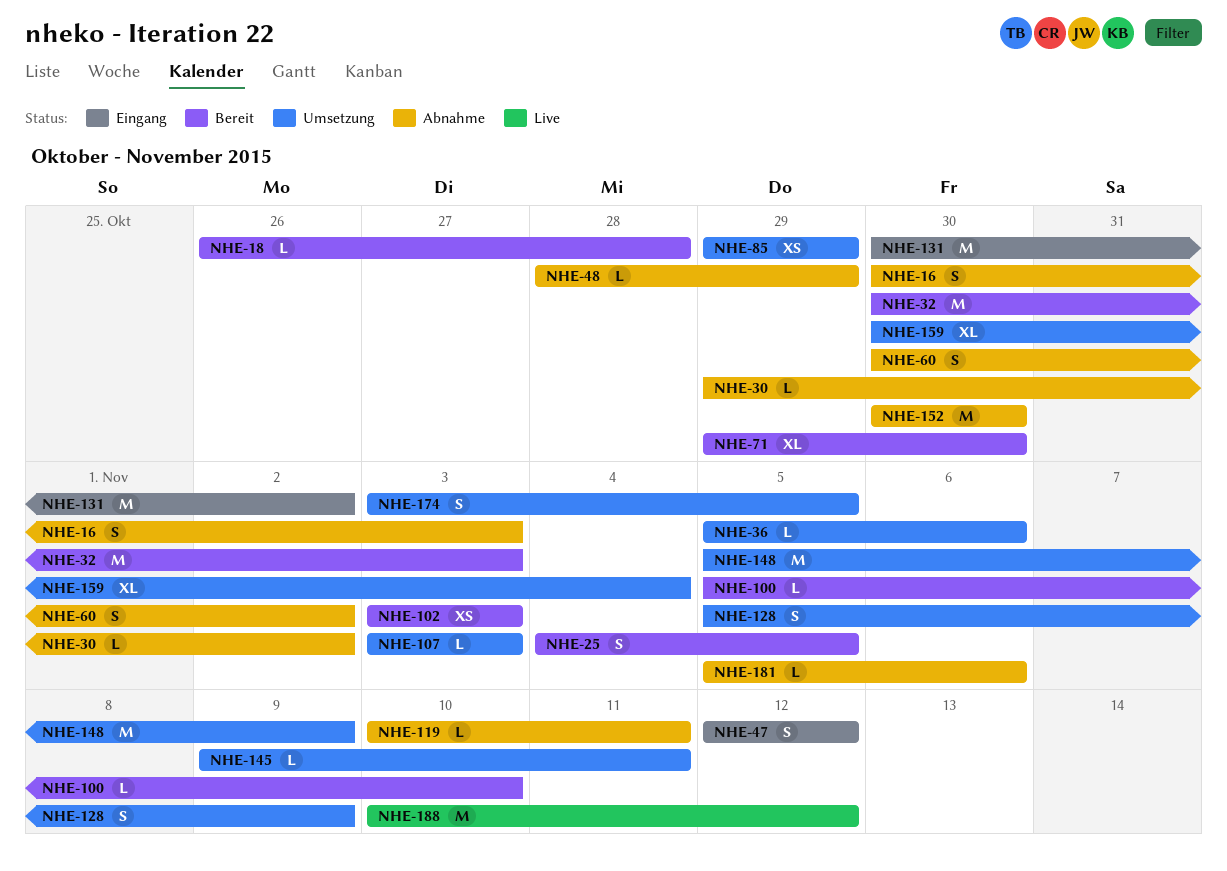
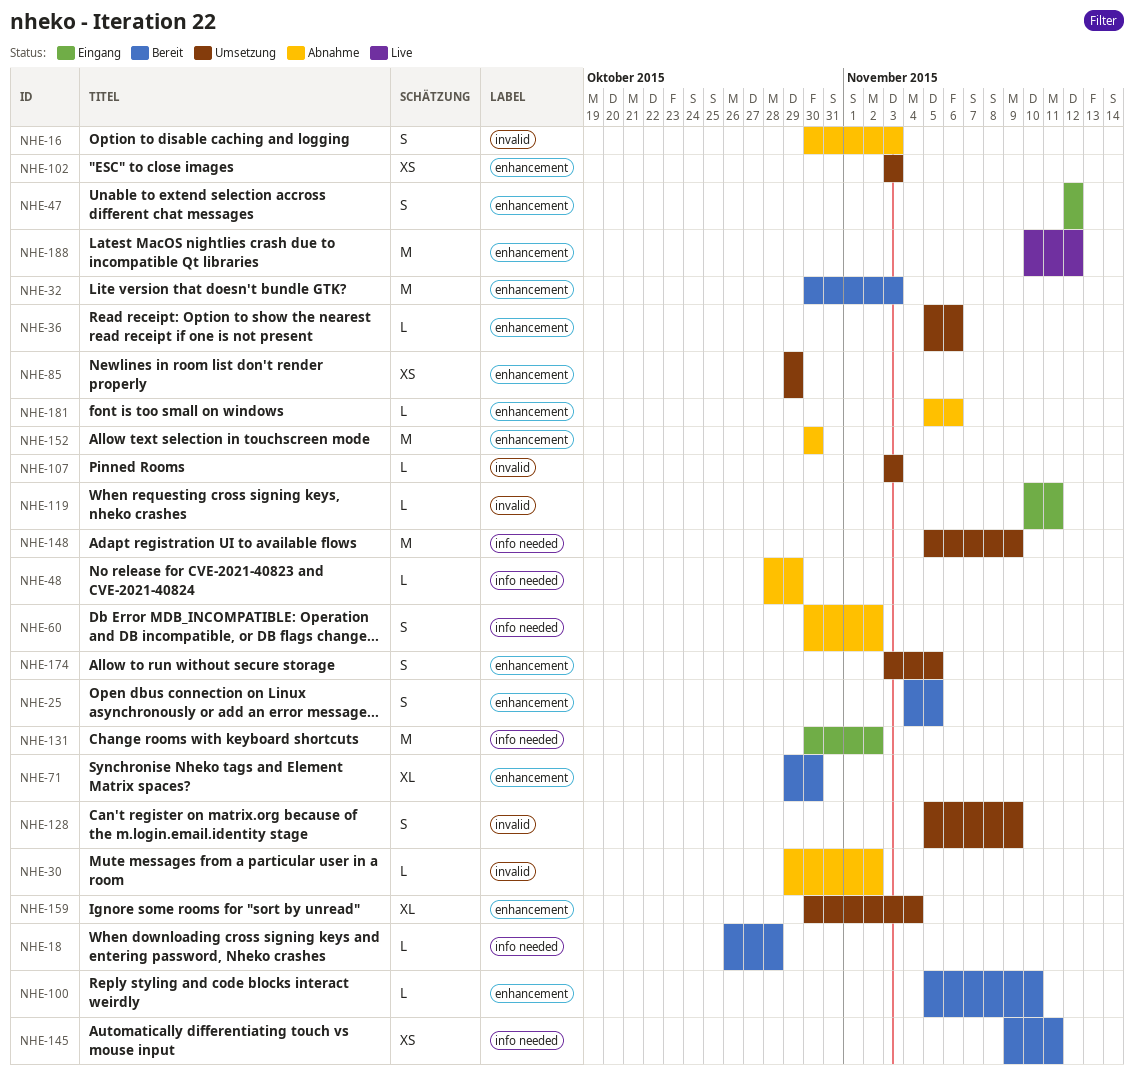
NHE-102, status: Bereit -> Umsetzung
NHE-119, status: Abnahme -> Eingang
NHE-145, status: Umsetzung -> Bereit
NHE-145, estimate: L -> XS

